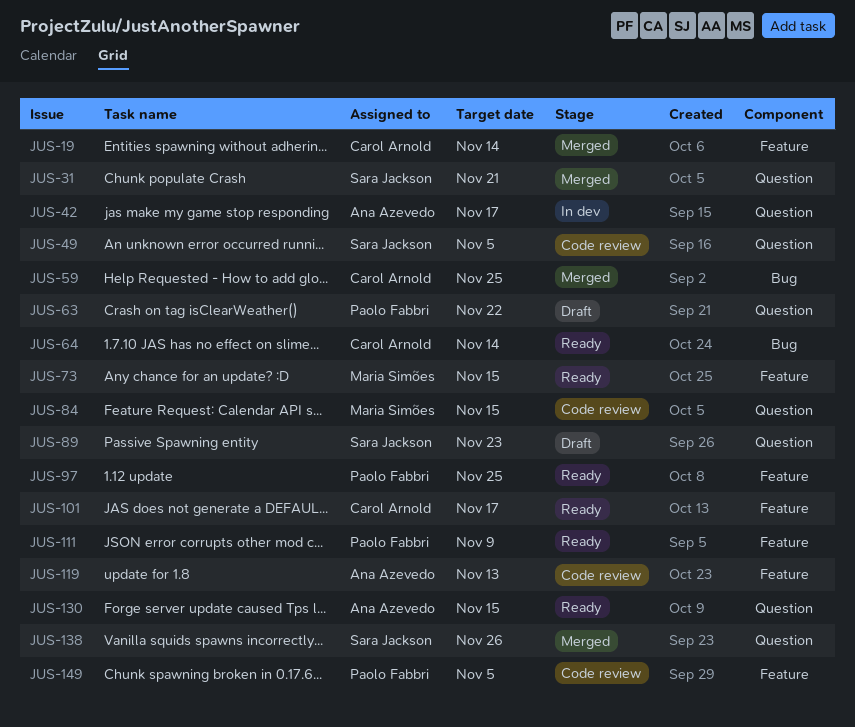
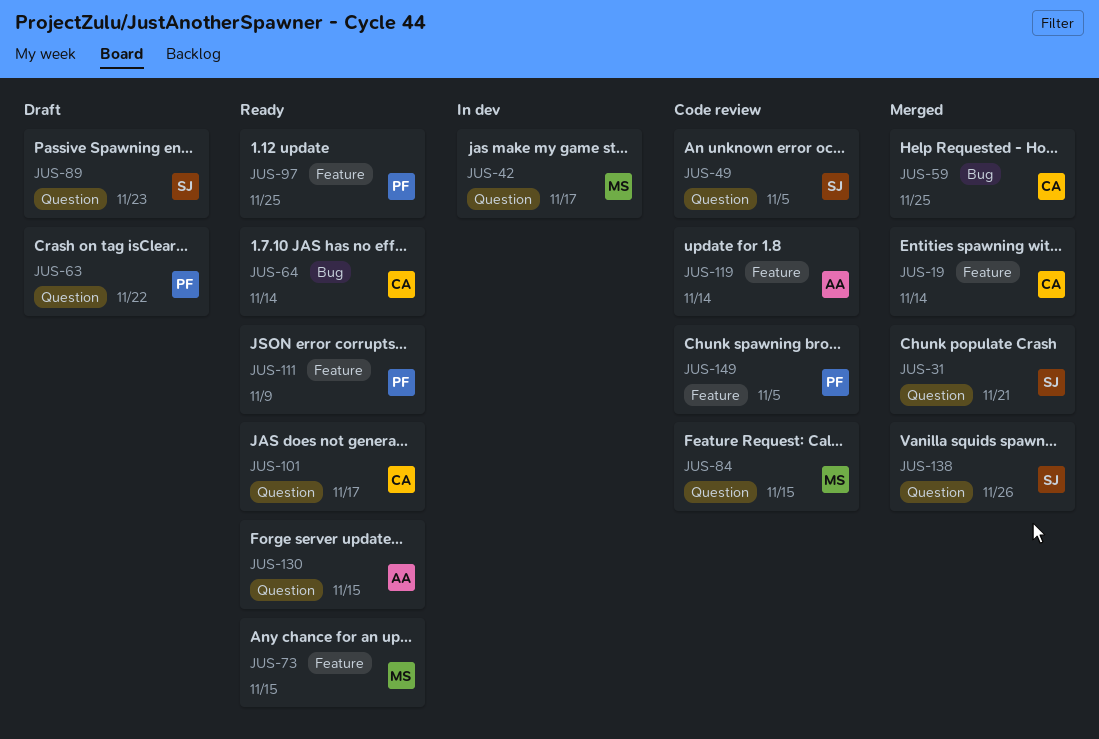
JUS-42, owner: Ana Azevedo -> Maria Simões
JUS-101, label: Feature -> Question
JUS-119, due: Nov 13 -> Nov 14

